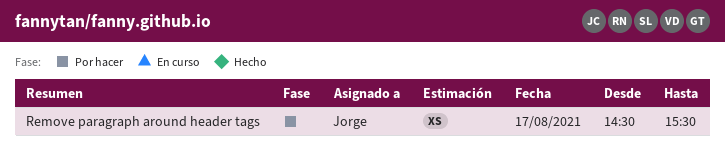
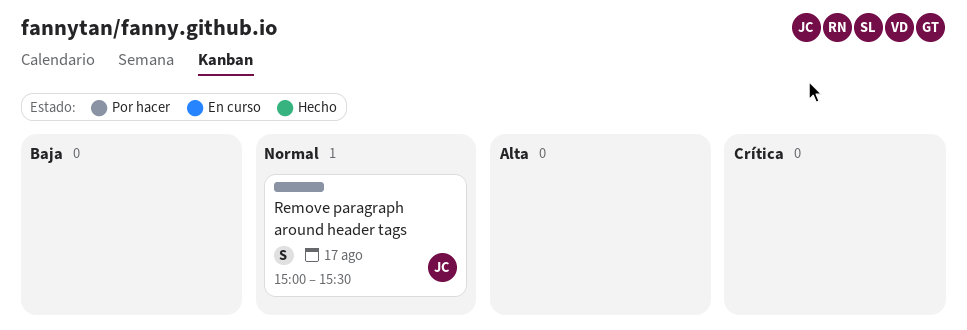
Remove paragraph around header tags, estimate: XS -> S
Remove paragraph around header tags, begins: 14:30 -> 15:00

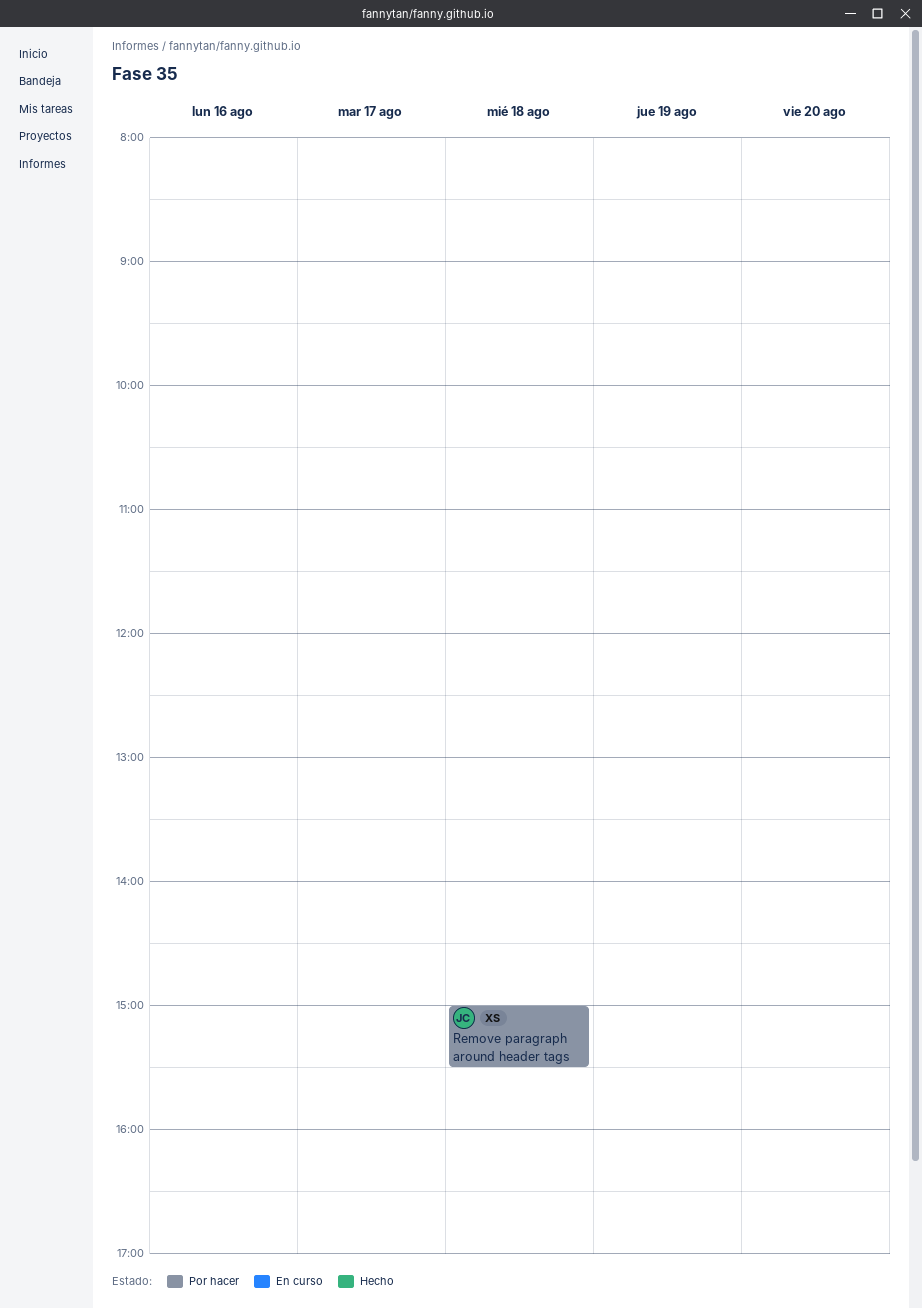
Remove paragraph around header tags, estimate: S -> XS
Remove paragraph around header tags, day: Aug 17 -> Aug 18

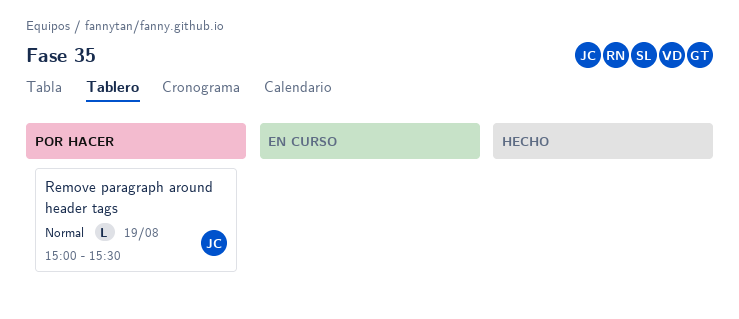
Remove paragraph around header tags, estimate: XS -> L
Remove paragraph around header tags, day: Aug 18 -> Aug 19

